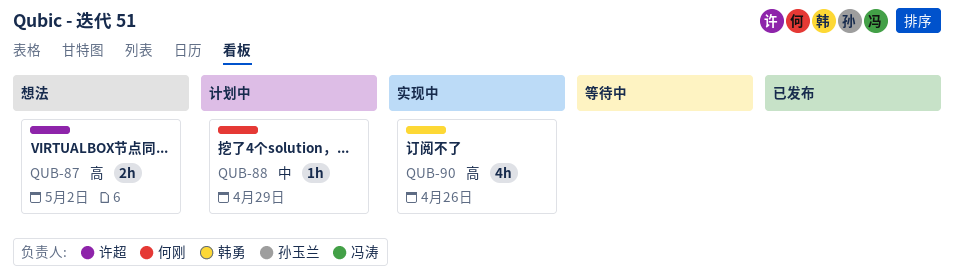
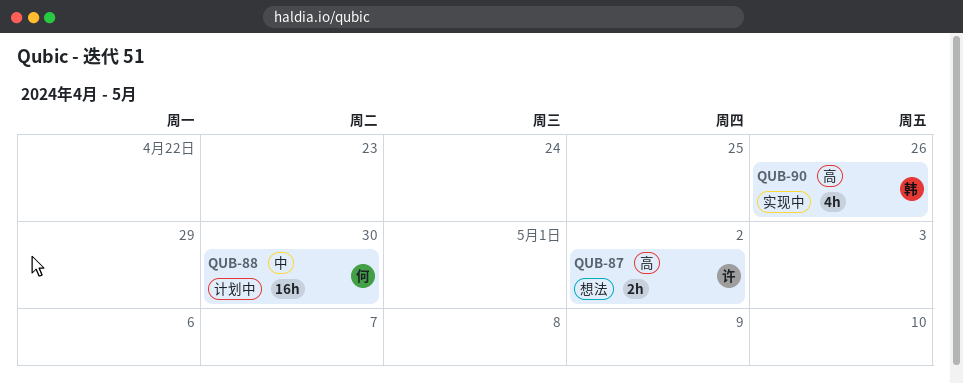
QUB-88, estimate: 1h -> 16h
QUB-88, due: Apr 29 -> Apr 30

